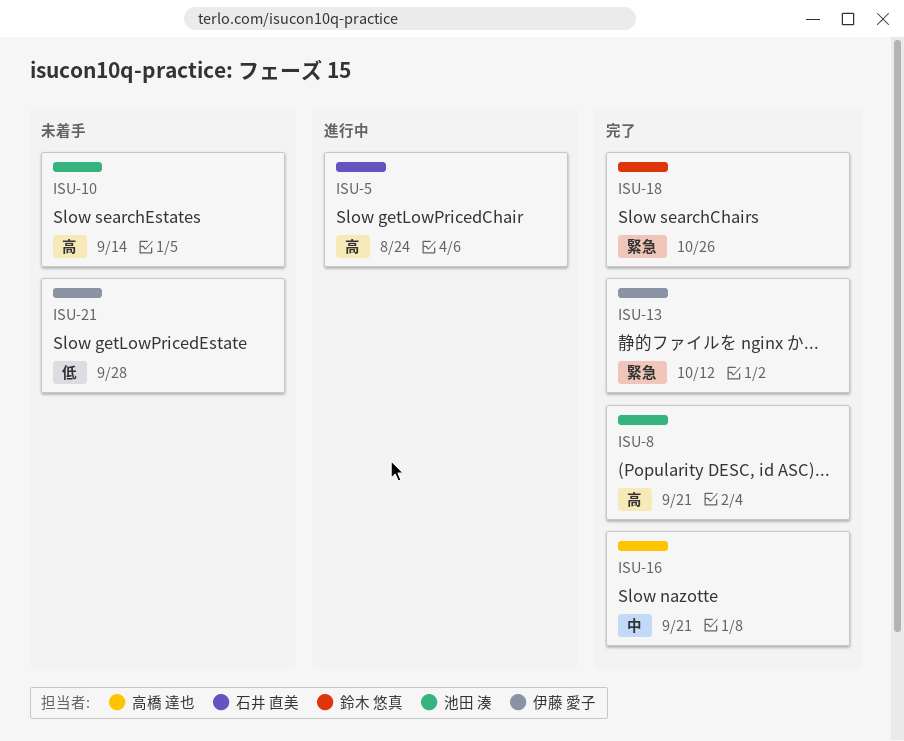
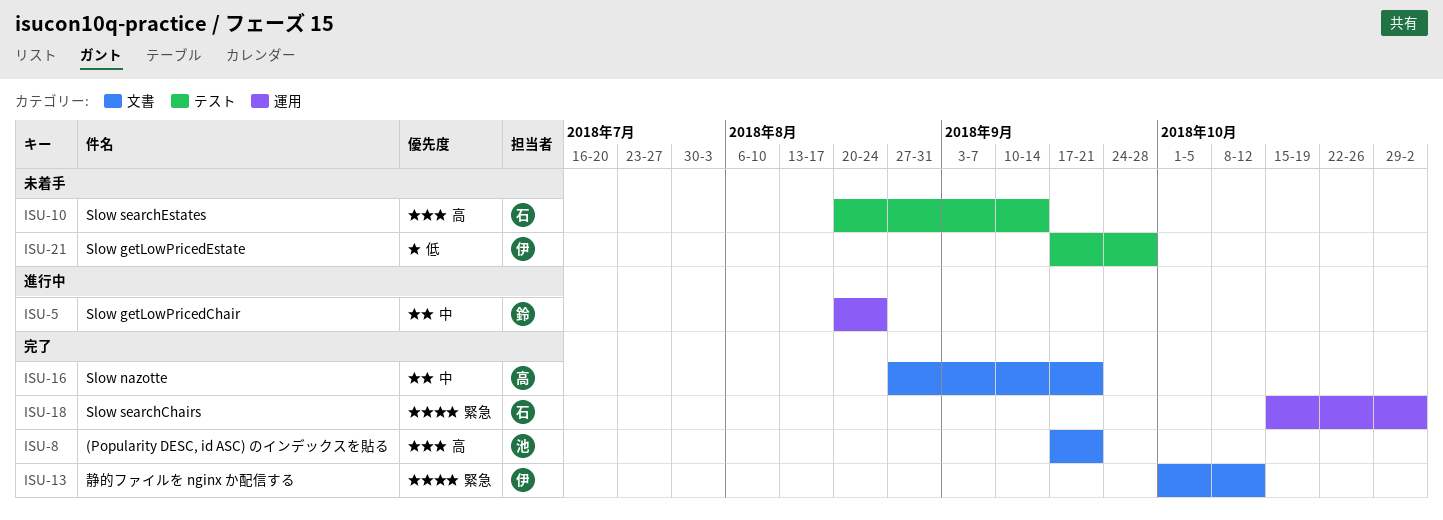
ISU-5, owner: 石井 直美 -> 鈴木 悠真
ISU-5, priority: 高 -> 中
ISU-10, owner: 池田 湊 -> 石井 直美
ISU-18, owner: 鈴木 悠真 -> 石井 直美
ISU-18, due: Oct 26 -> Nov 2

